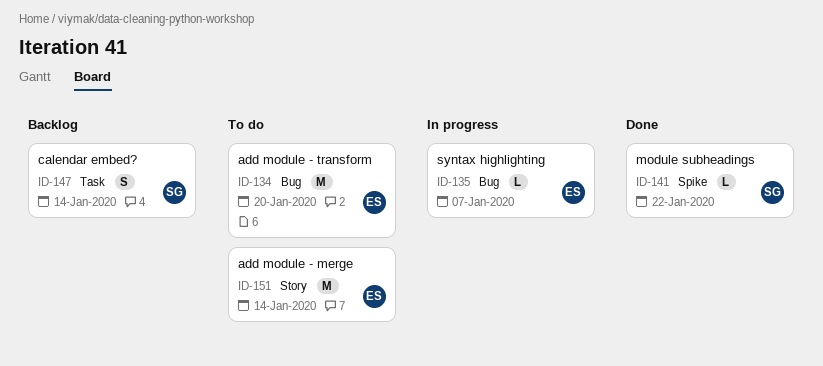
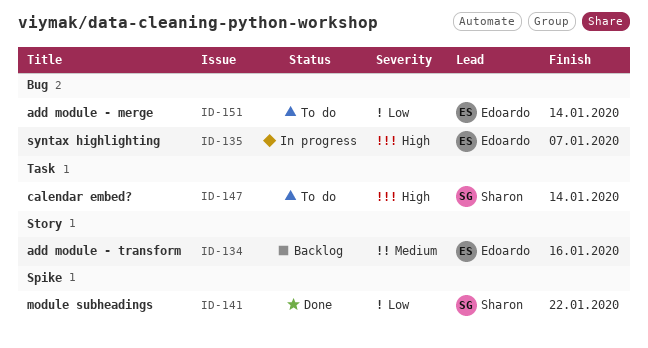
ID-134, status: To do -> Backlog
ID-134, label: Bug -> Story
ID-134, due: Jan 20 -> Jan 16
ID-147, status: Backlog -> To do
ID-151, label: Story -> Bug

